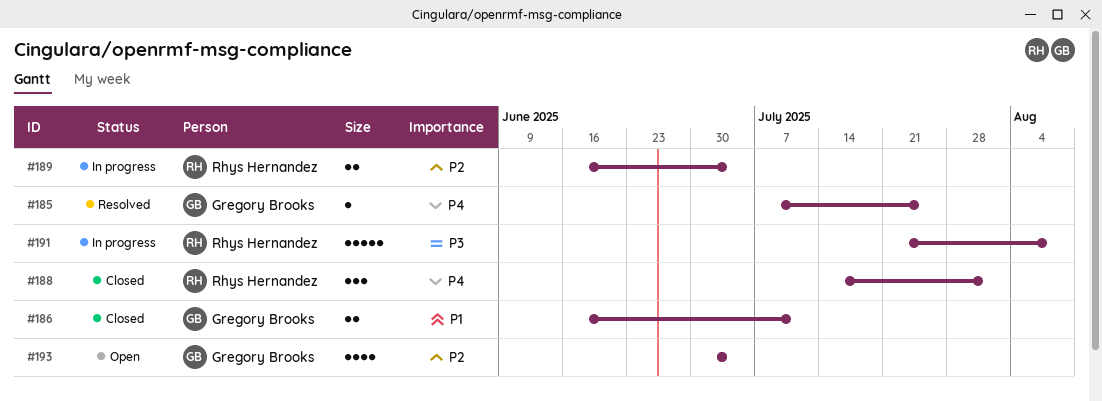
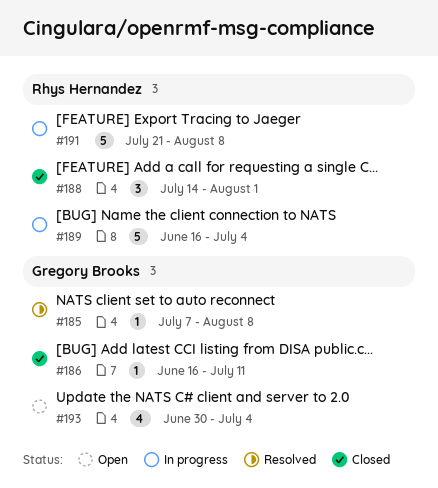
#185, due: Jul 25 -> Aug 8
#186, estimate: 2 -> 1
#189, estimate: 2 -> 5

